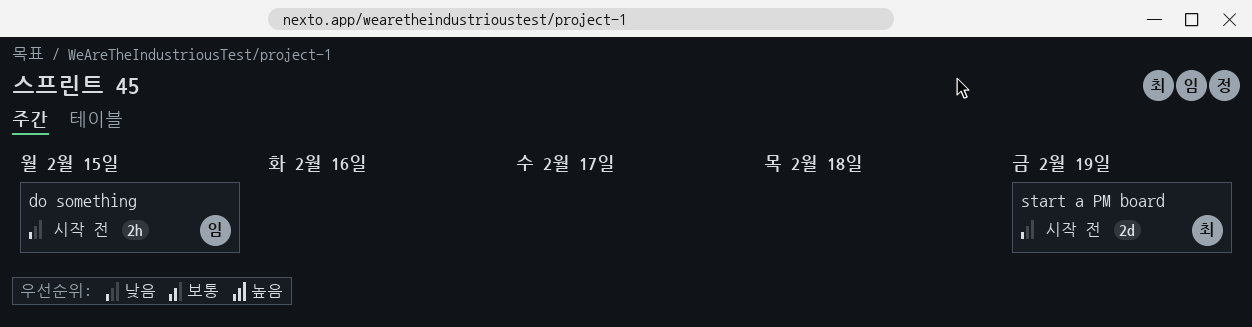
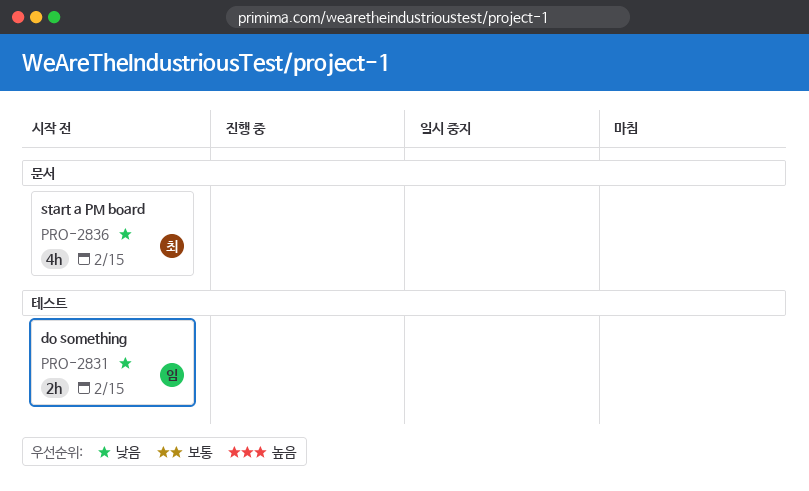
start a PM board, estimate: 2d -> 4h
start a PM board, due: Feb 19 -> Feb 15

